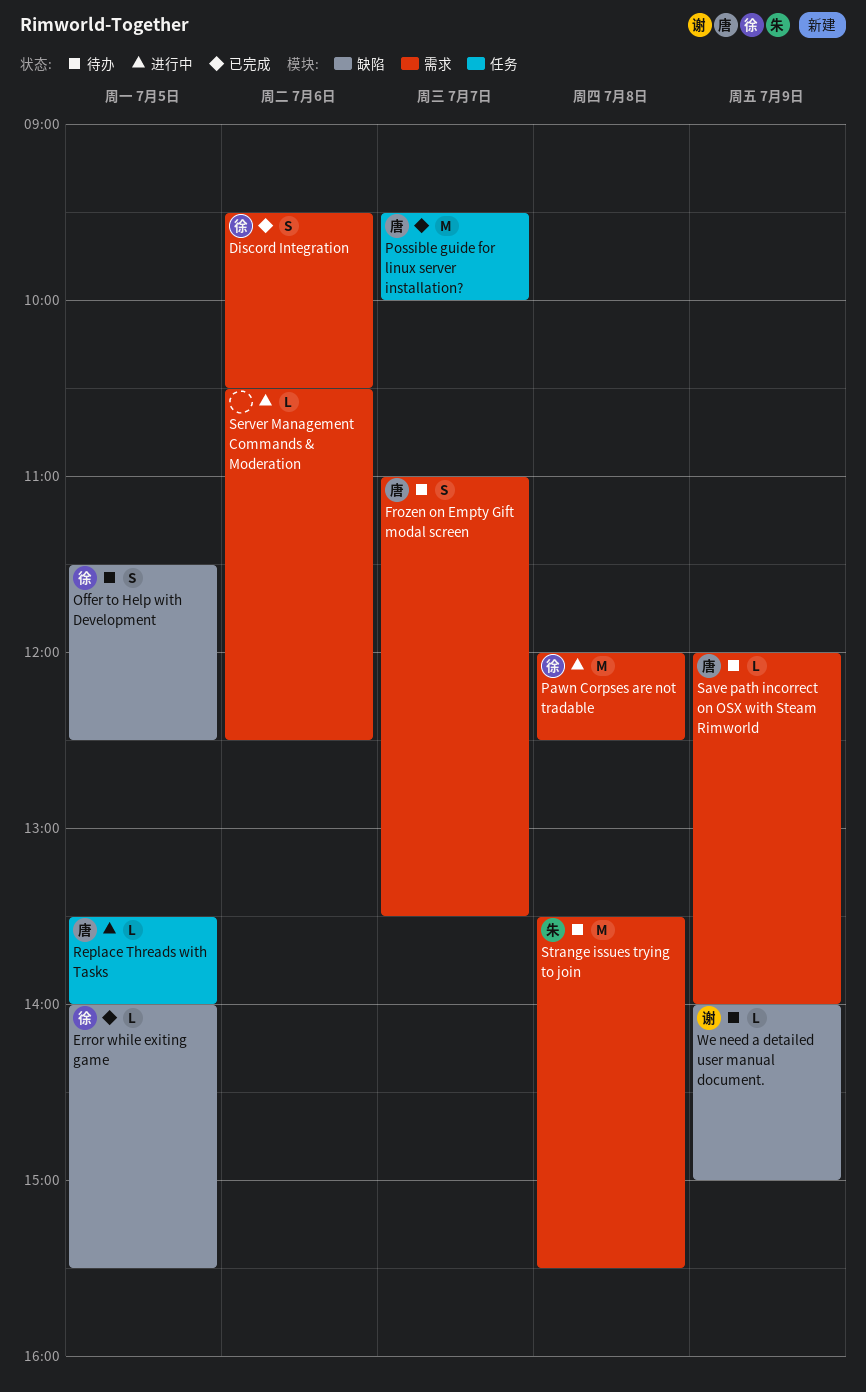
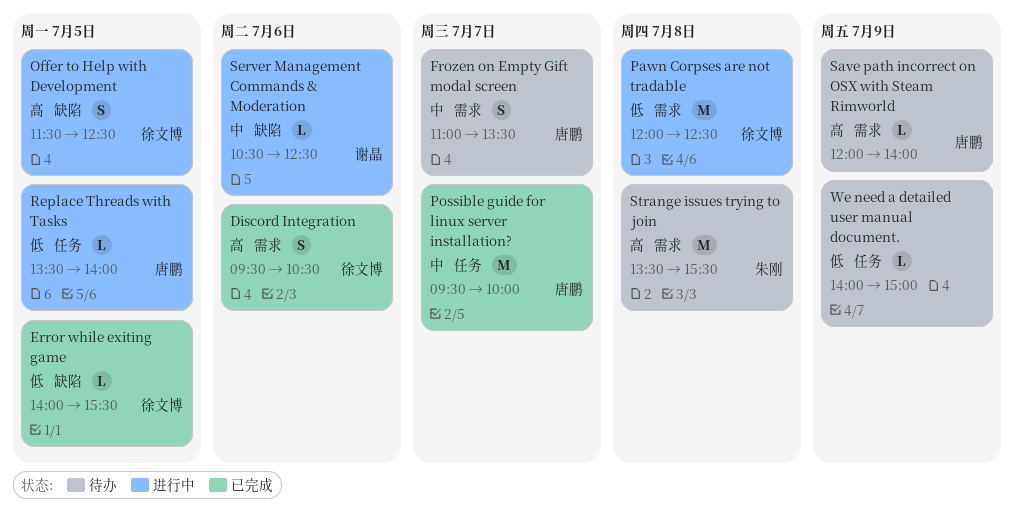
Offer to Help with Development, status: 待办 -> 进行中
Server Management Commands & Moderation, owner: none -> 谢晶
Server Management Commands & Moderation, label: 需求 -> 缺陷
We need a detailed user manual document., owner: 谢晶 -> none
We need a detailed user manual document., label: 缺陷 -> 任务

